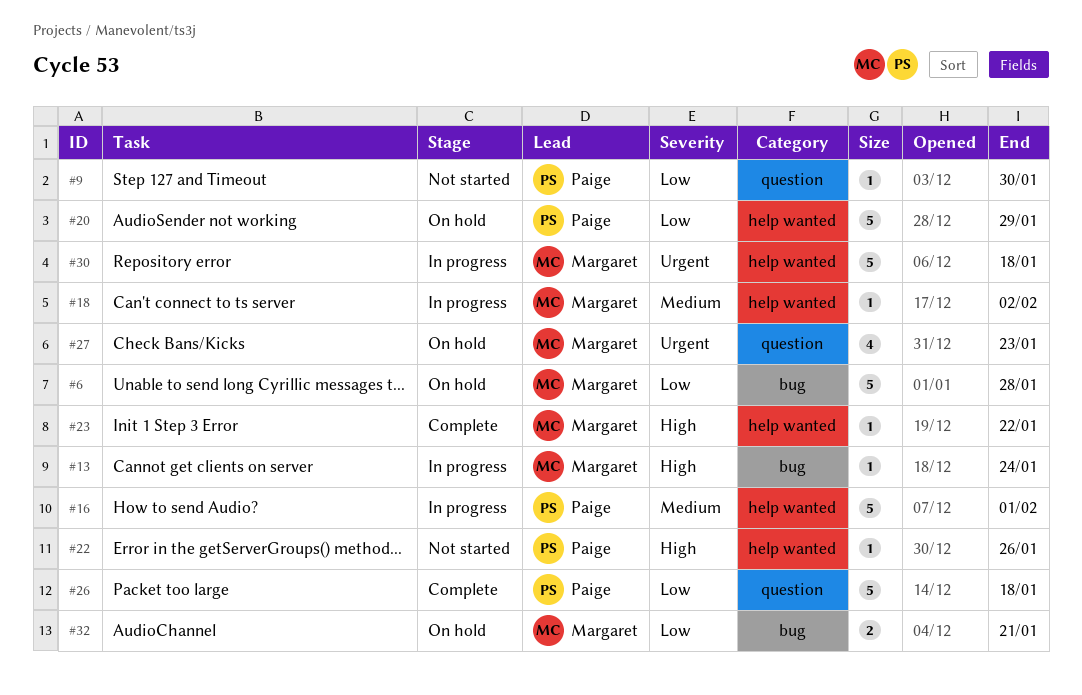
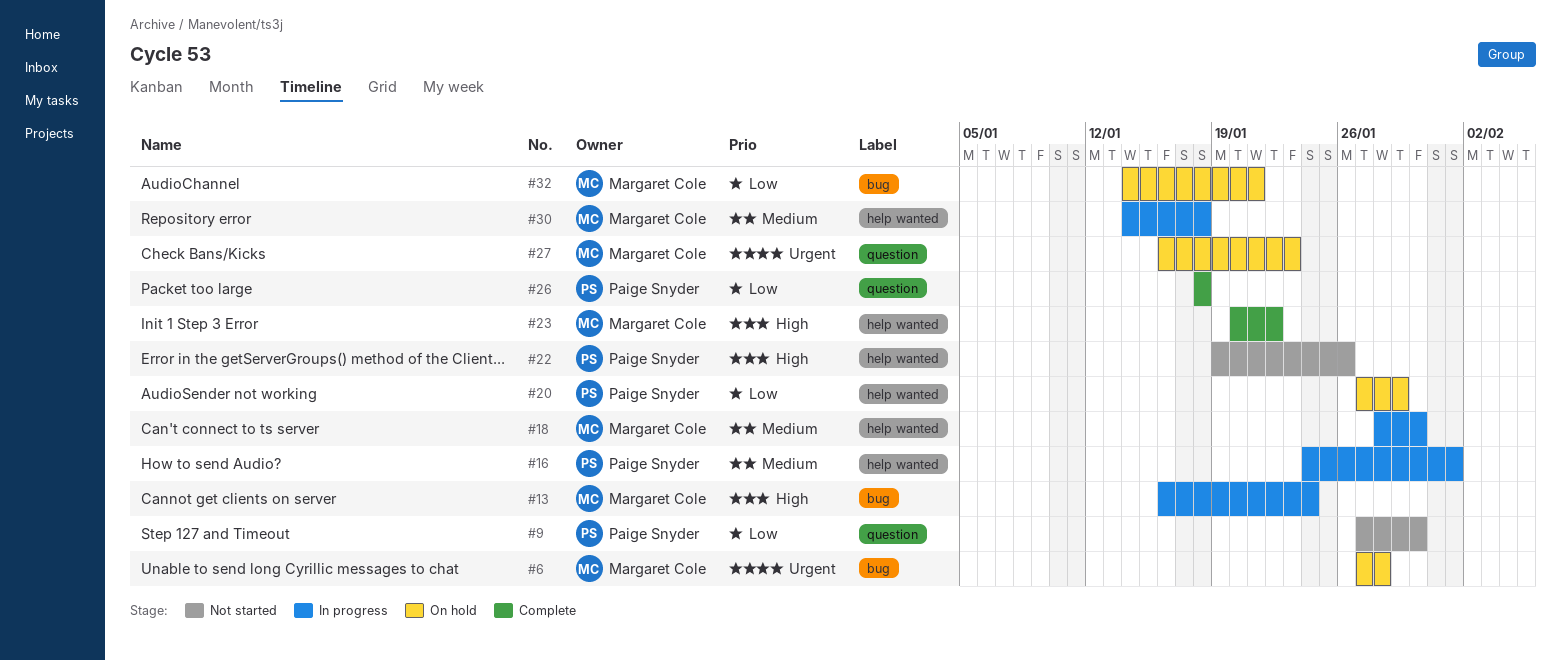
#6, priority: Low -> Urgent
#18, due: Feb 2 -> Jan 30
#30, priority: Urgent -> Medium

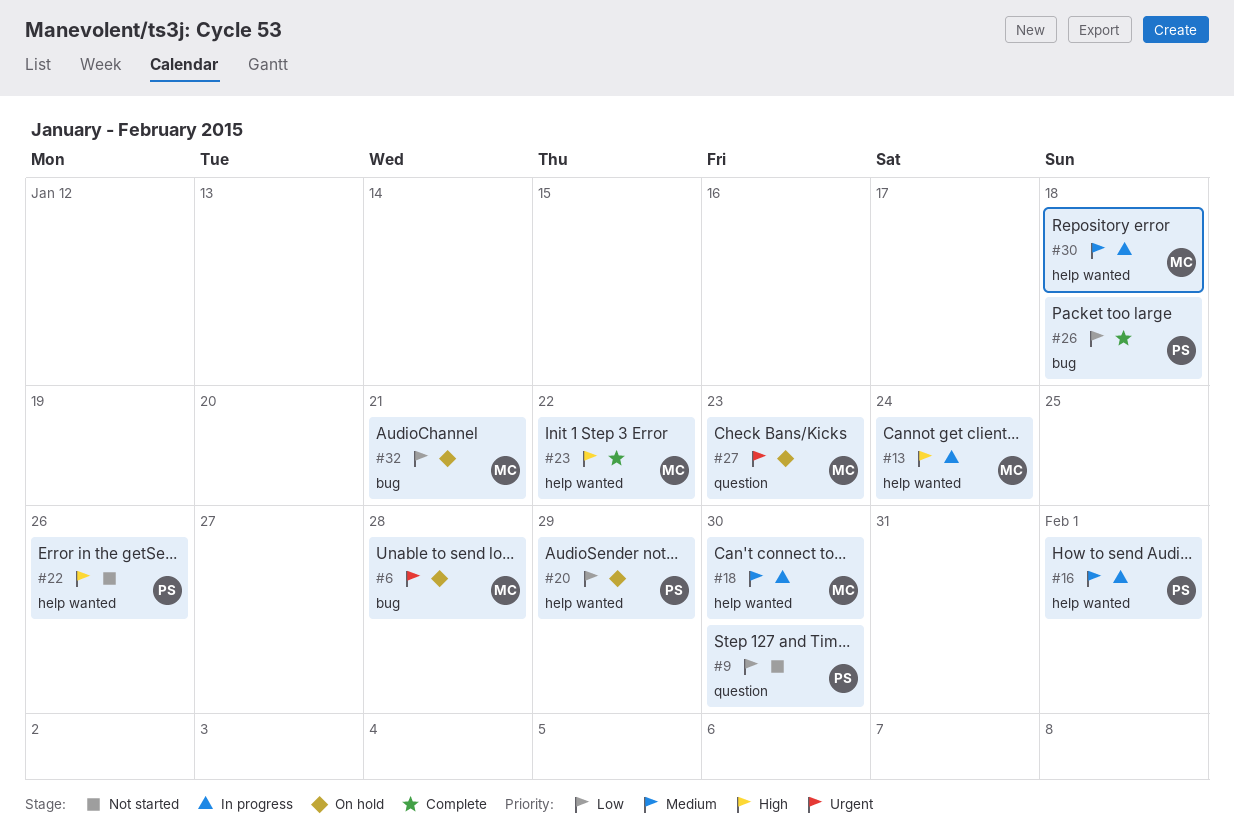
#13, label: bug -> help wanted
#26, label: question -> bug

